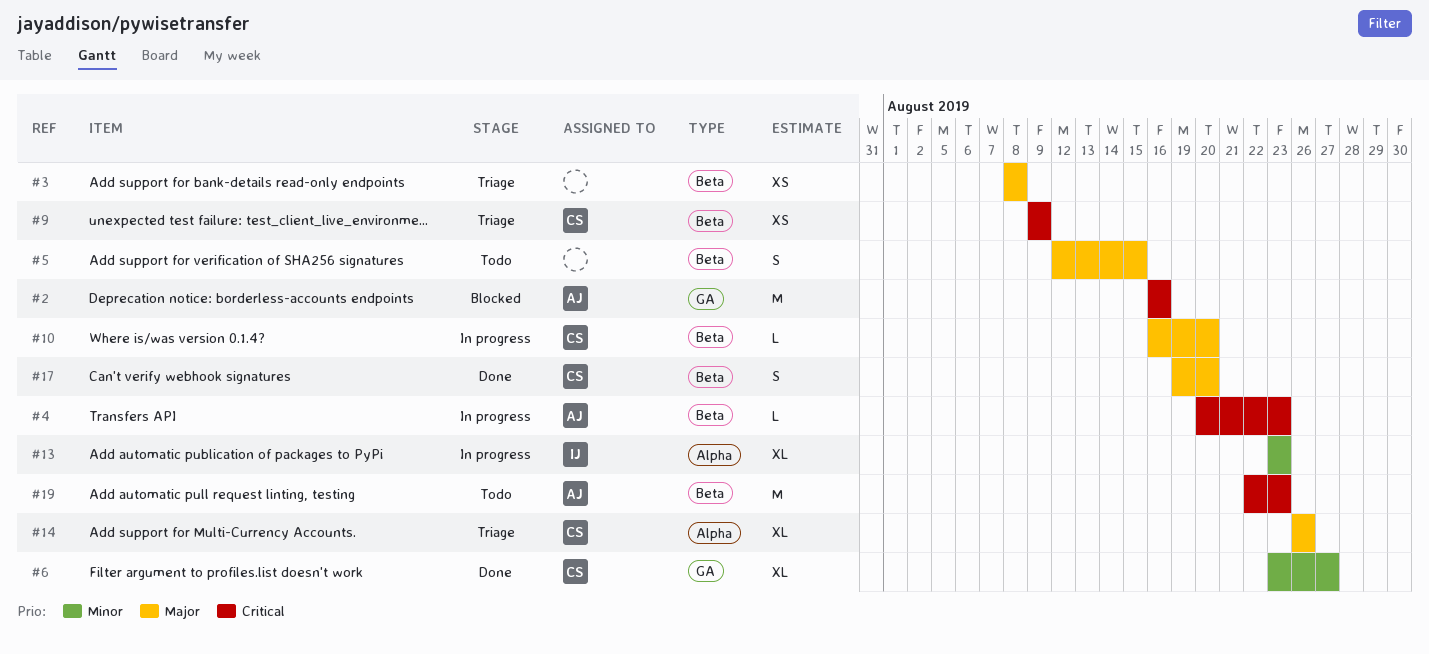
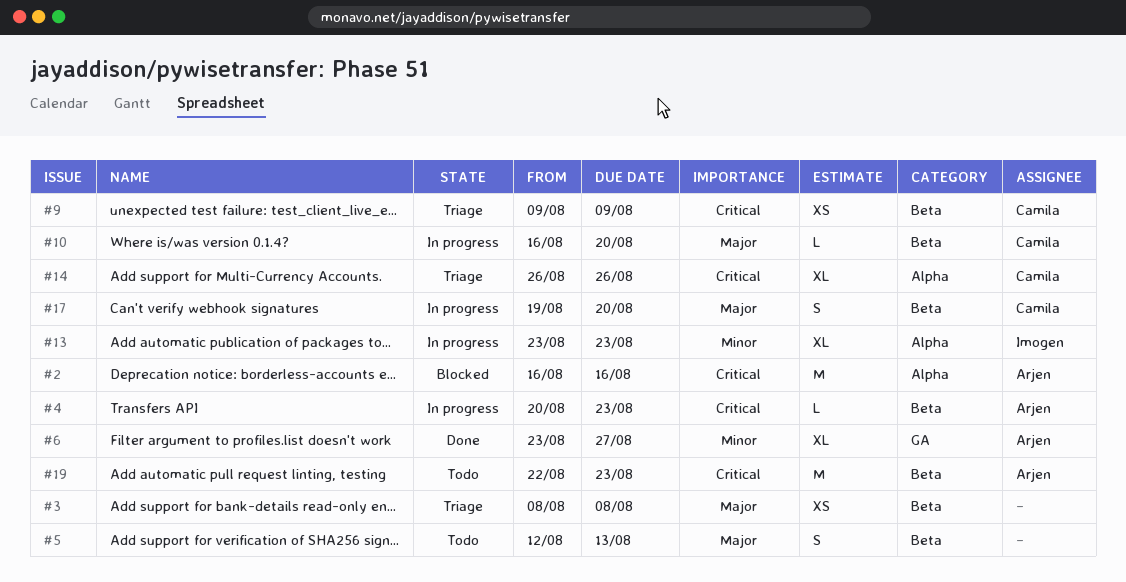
#2, label: GA -> Alpha
#5, due: Aug 15 -> Aug 13
#6, owner: Camila -> Arjen
#14, priority: Major -> Critical
#17, status: Done -> In progress

